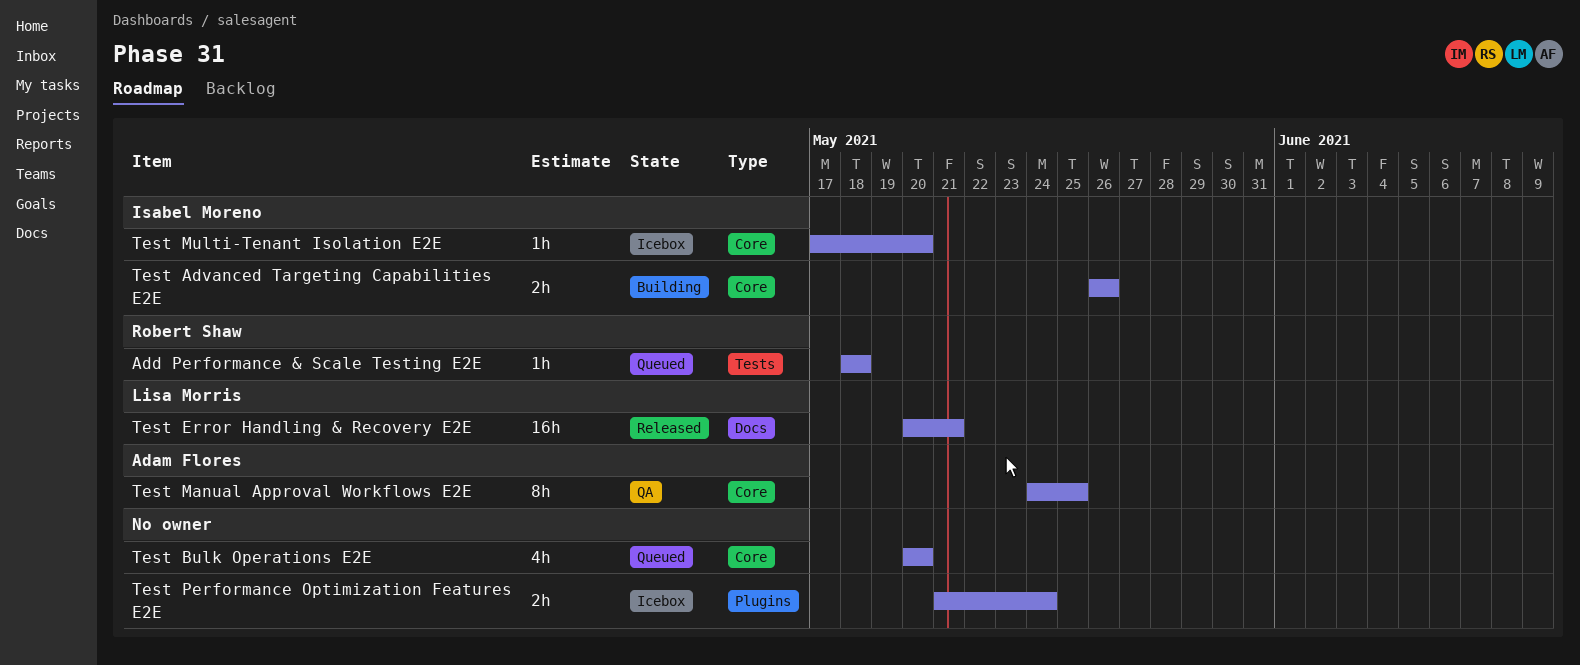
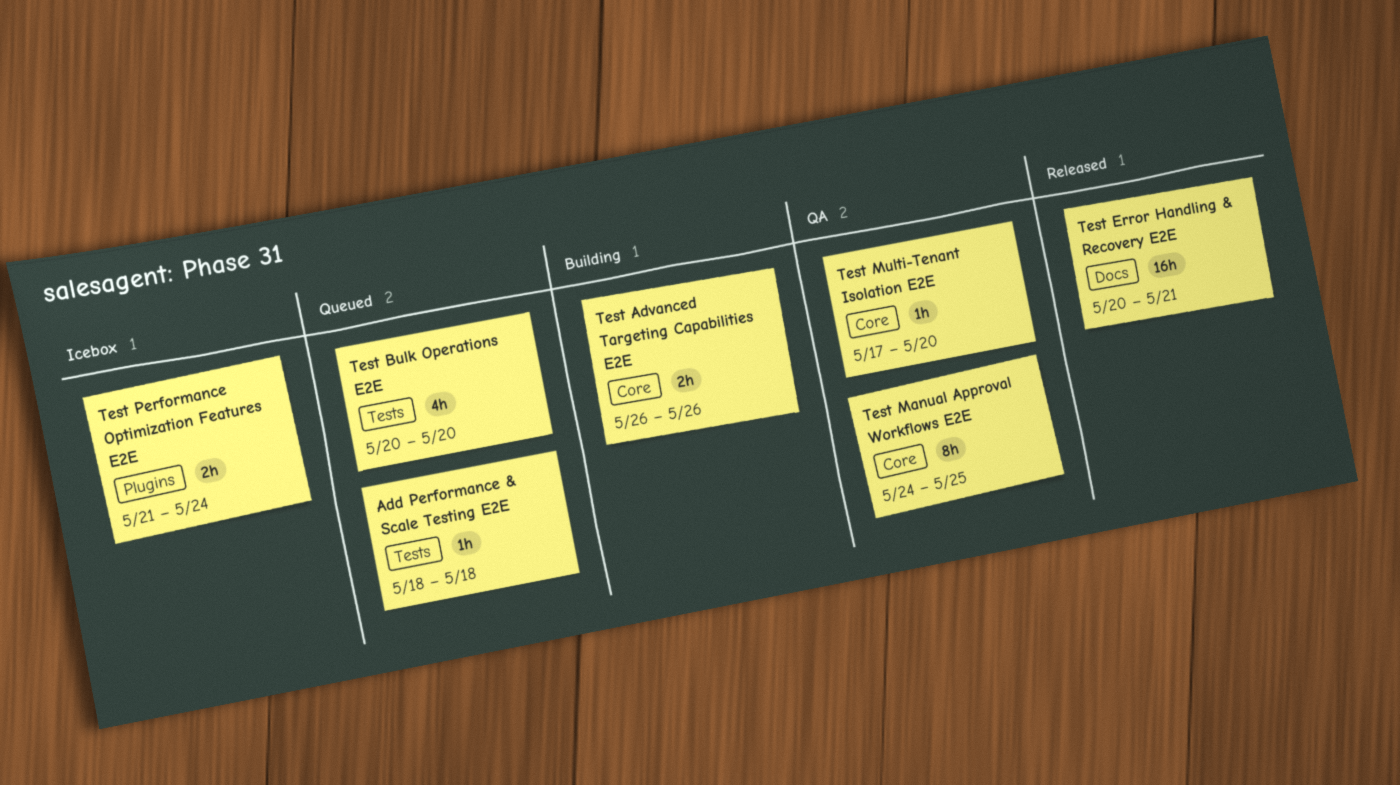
Test Bulk Operations E2E, label: Core -> Tests
Test Multi-Tenant Isolation E2E, status: Icebox -> QA

